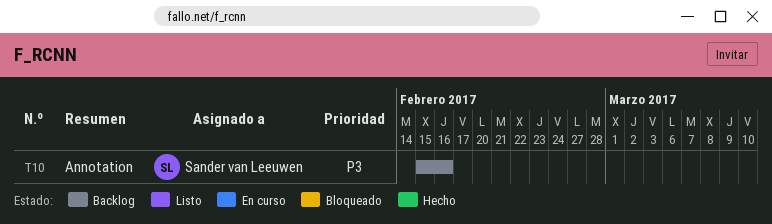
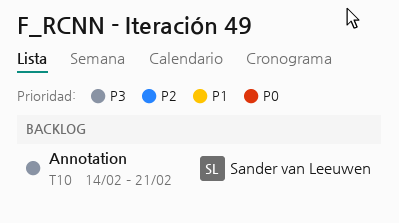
T10, start: Feb 15 -> Feb 14
T10, due: Feb 16 -> Feb 21

